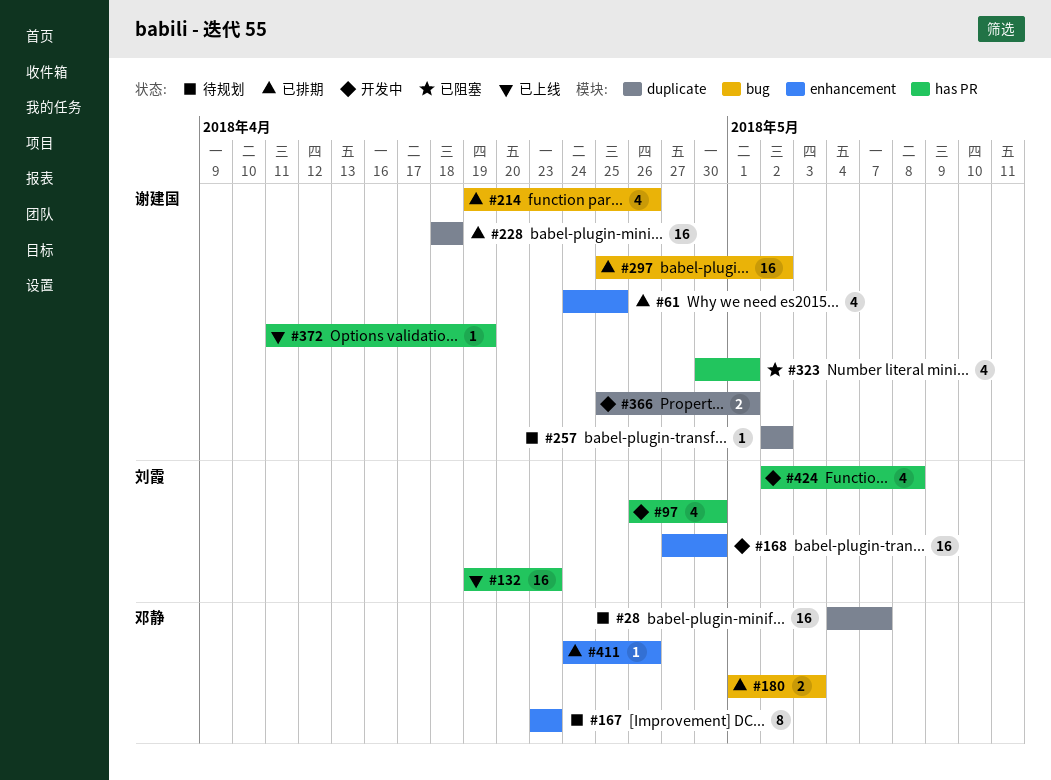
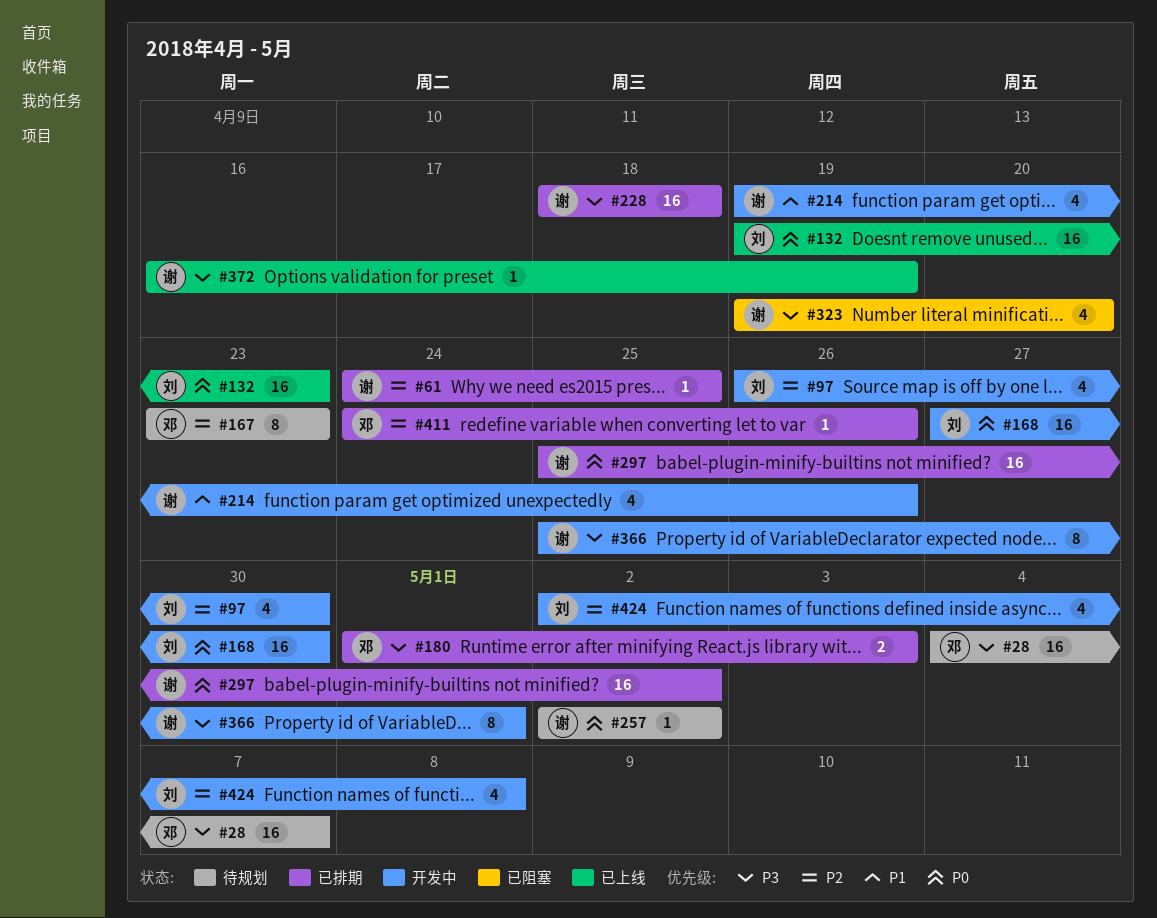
#61, estimate: 4 -> 1
#214, status: 已排期 -> 开发中
#323, start: Apr 30 -> Apr 19
#323, due: May 1 -> Apr 20
#366, estimate: 2 -> 8
#372, start: Apr 11 -> Apr 16

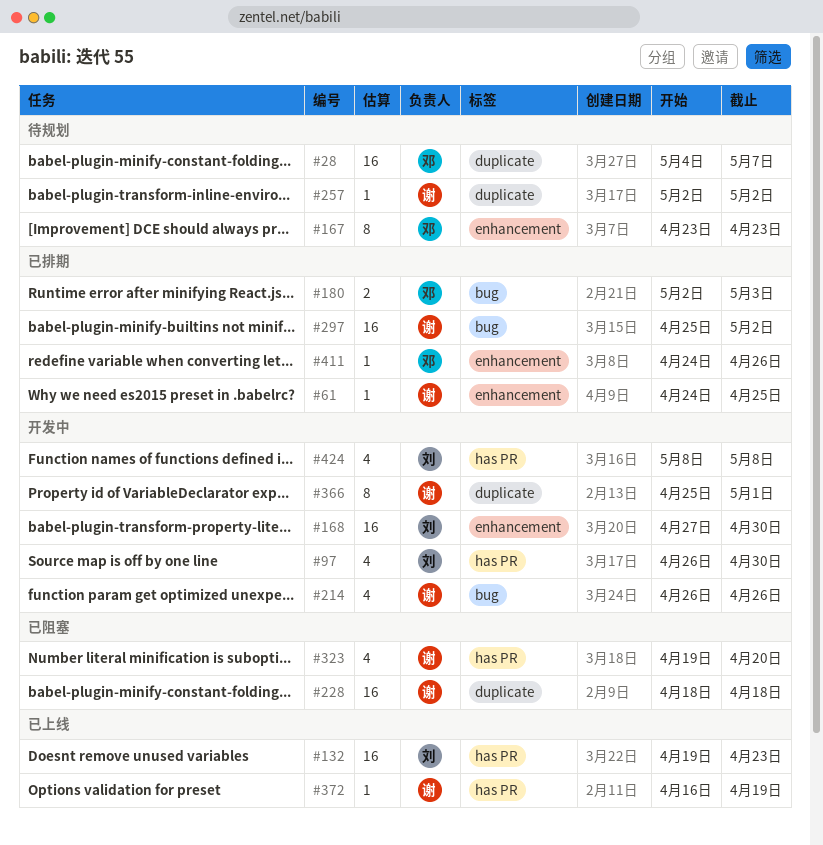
#180, start: May 1 -> May 2
#214, start: Apr 19 -> Apr 26
#228, status: 已排期 -> 已阻塞
#424, start: May 2 -> May 8

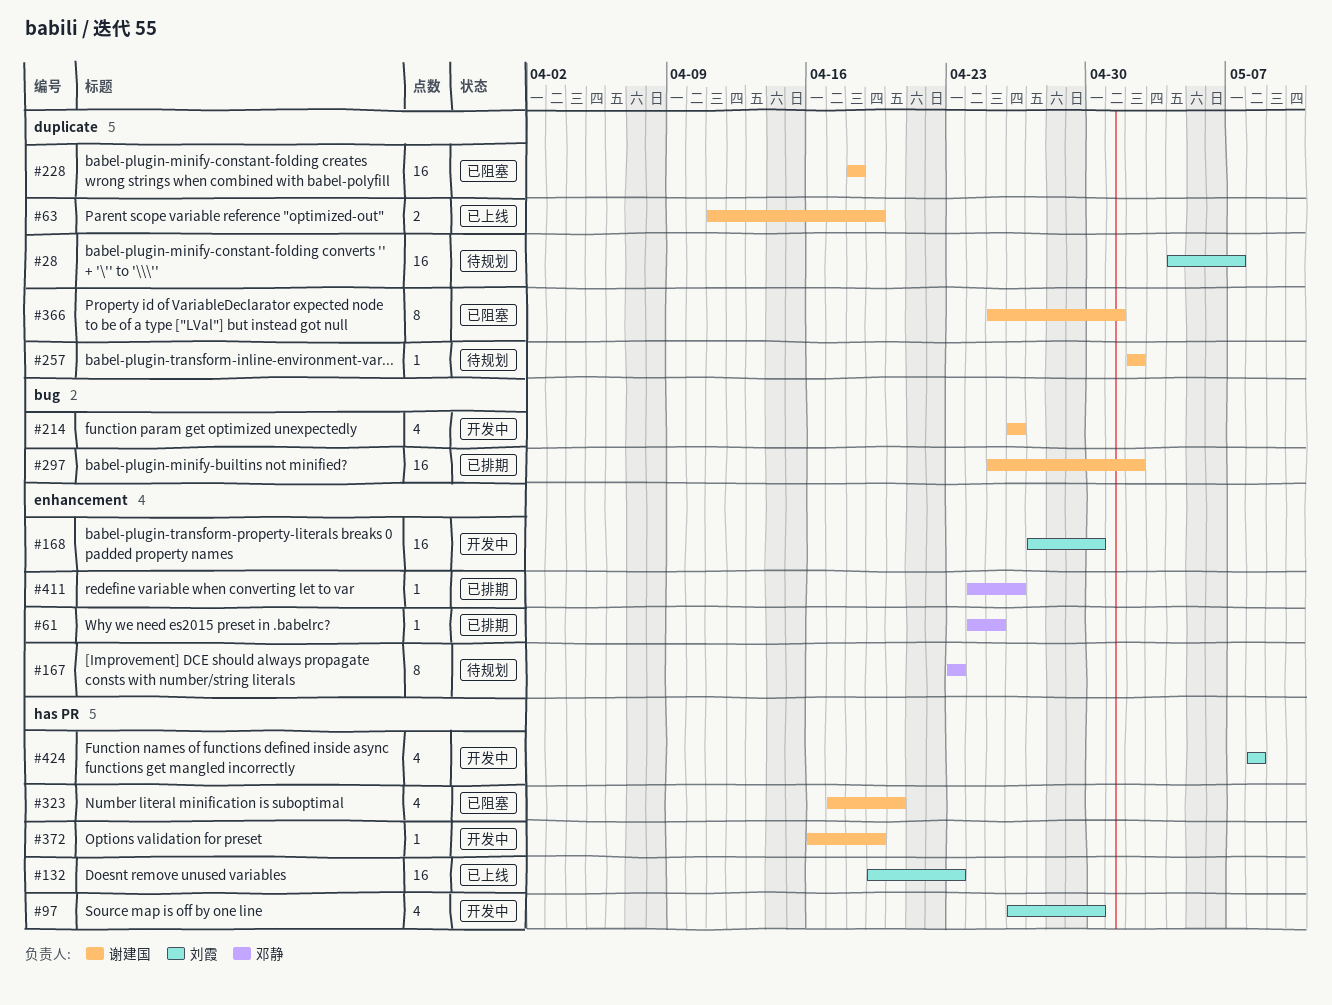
#28, owner: 邓静 -> 刘霞
#61, owner: 谢建国 -> 邓静
#63: none -> present
#180: present -> none
#323, start: Apr 19 -> Apr 17
#366, status: 开发中 -> 已阻塞
#372, status: 已上线 -> 开发中

